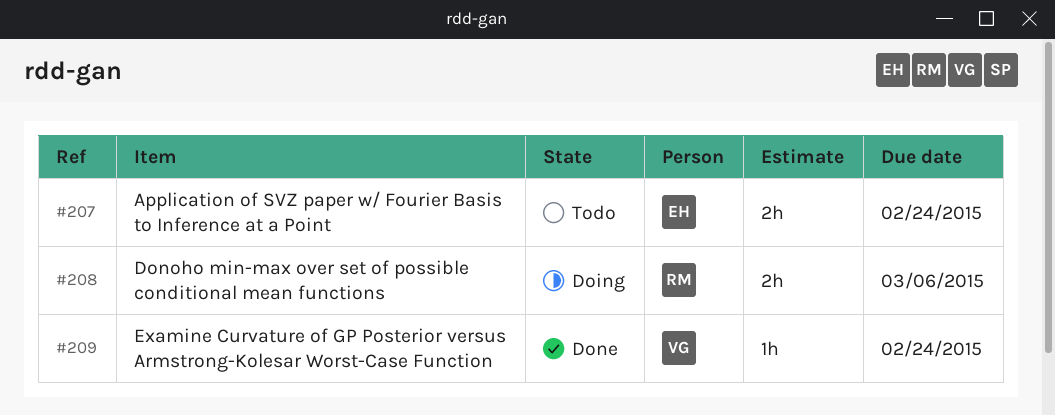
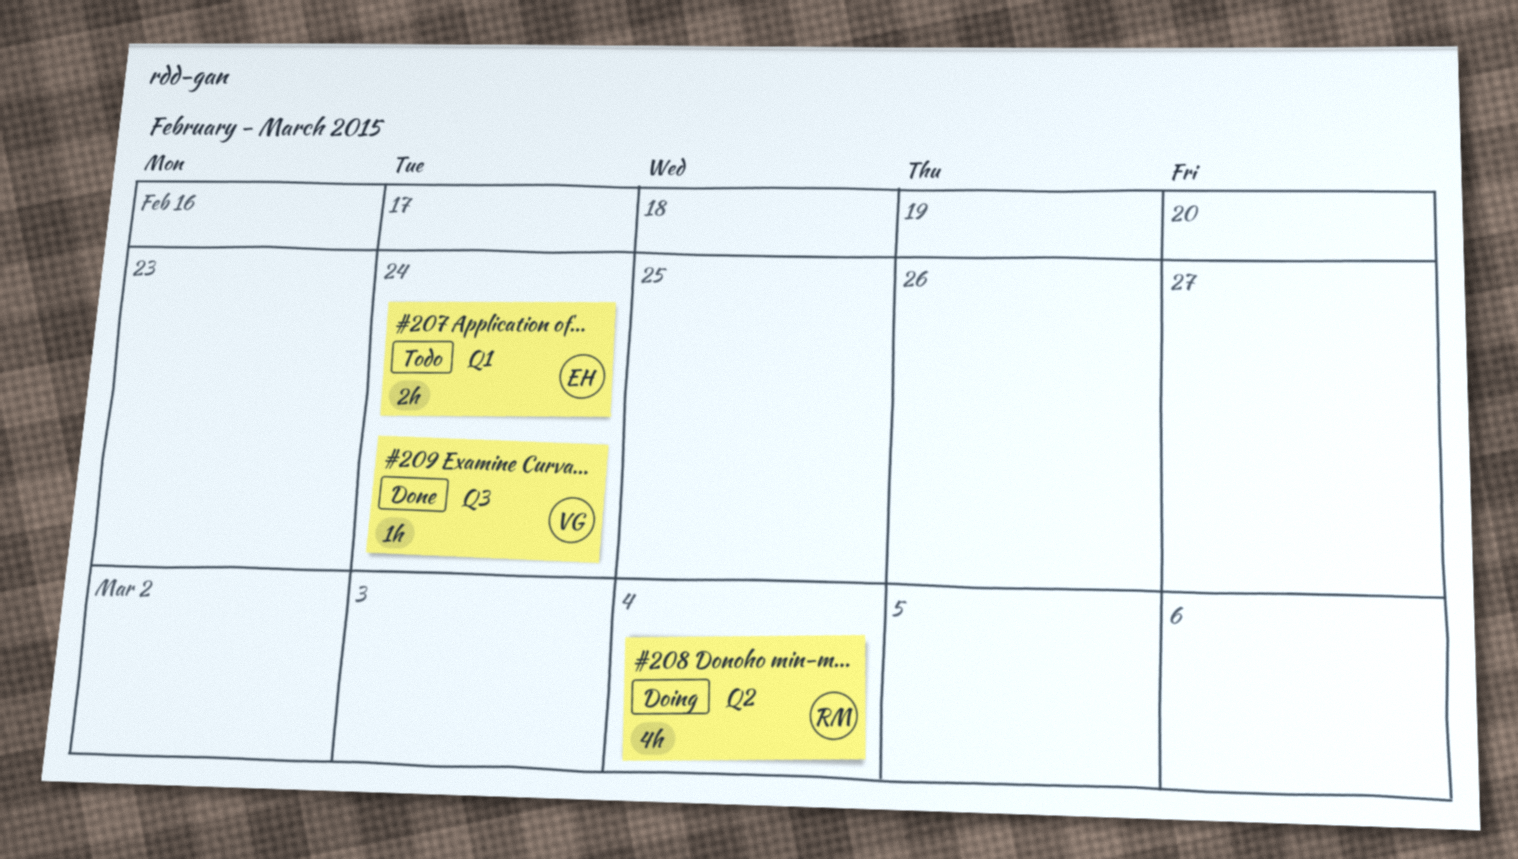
#208, estimate: 2h -> 4h
#208, due: Mar 6 -> Mar 4

